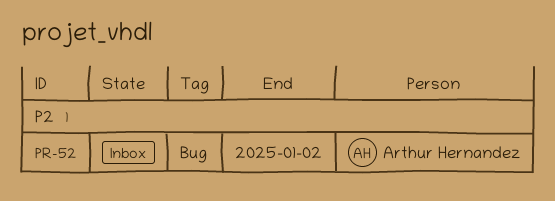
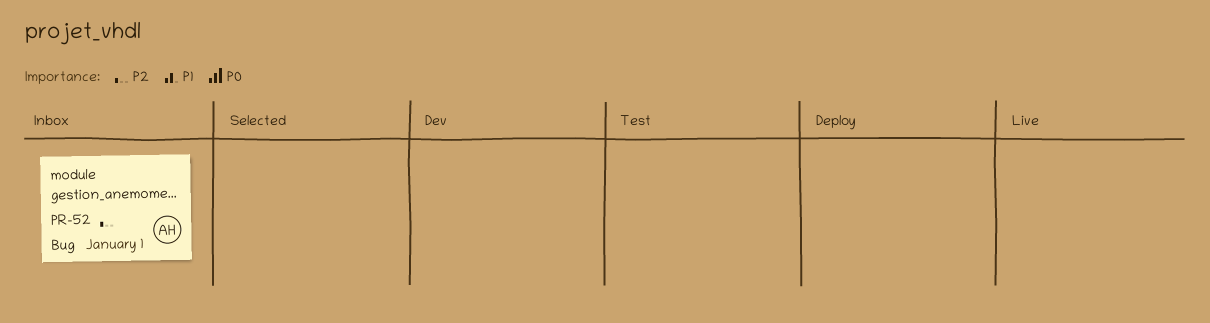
PR-52, due: Jan 2 -> Jan 1

